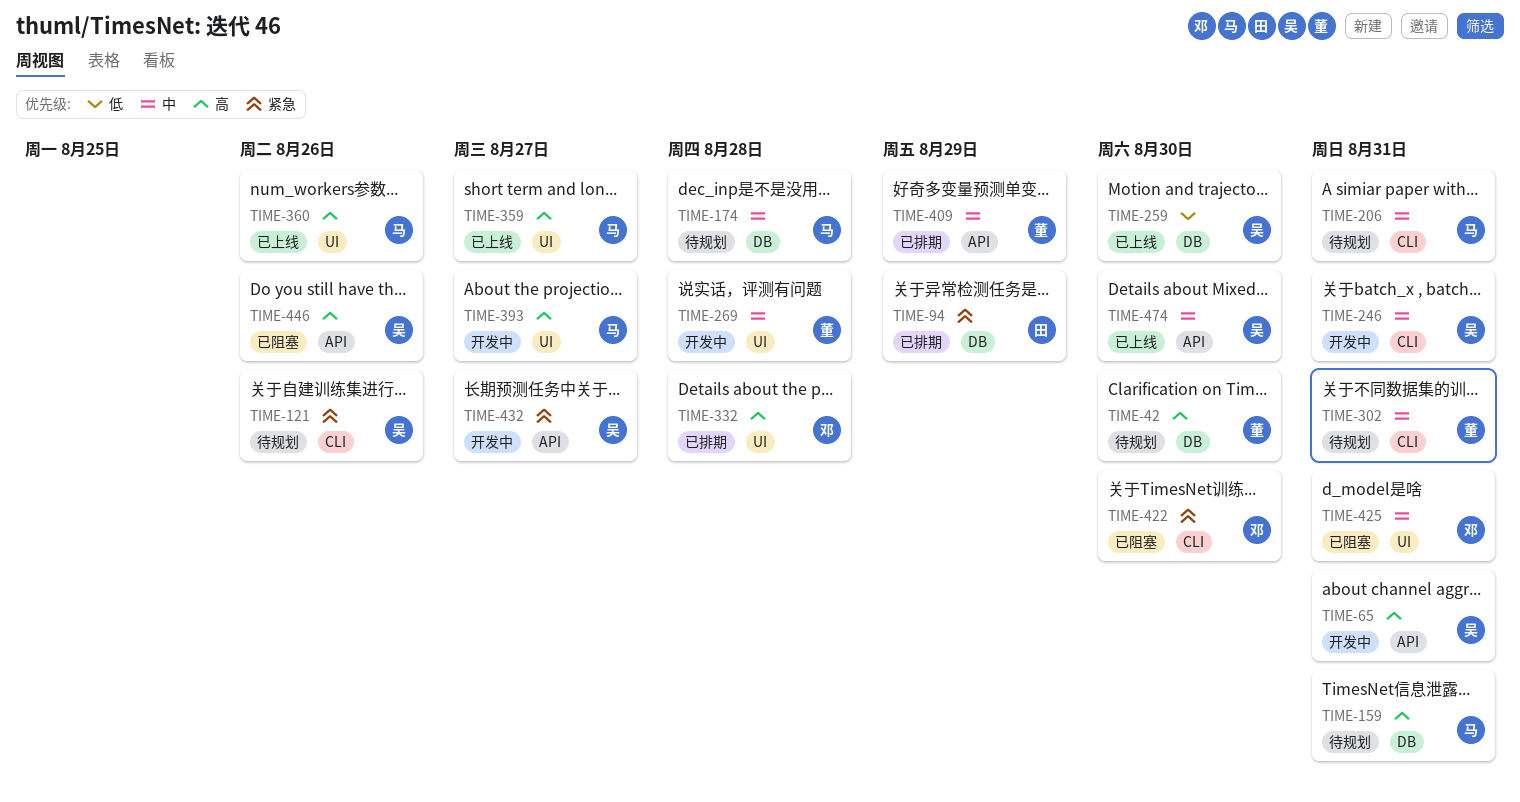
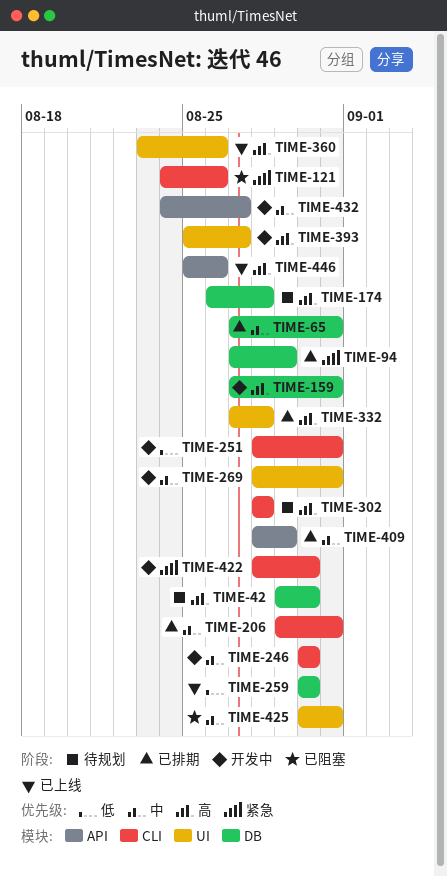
TIME-65, status: 开发中 -> 已排期
TIME-65, priority: 高 -> 中
TIME-65, label: API -> DB
TIME-121, status: 待规划 -> 已阻塞
TIME-159, status: 待规划 -> 开发中
TIME-174, priority: 中 -> 高
TIME-206, status: 待规划 -> 已排期
TIME-246, due: Aug 31 -> Aug 30
TIME-251: none -> present
TIME-269, due: Aug 28 -> Aug 31
TIME-302, priority: 中 -> 高
TIME-302, due: Aug 31 -> Aug 28
TIME-359: present -> none
TIME-422, status: 已阻塞 -> 开发中
TIME-432, priority: 紧急 -> 中
TIME-446, status: 已阻塞 -> 已上线
TIME-474: present -> none

